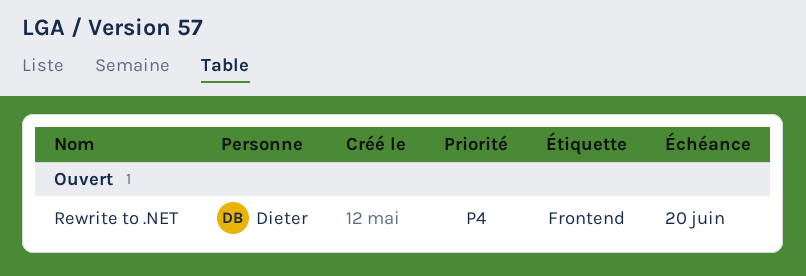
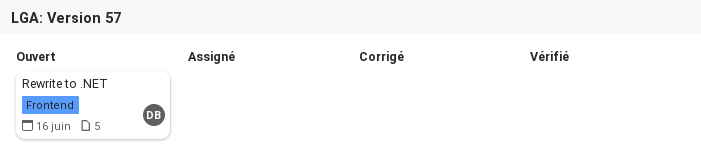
Rewrite to .NET, due: Jun 20 -> Jun 16

